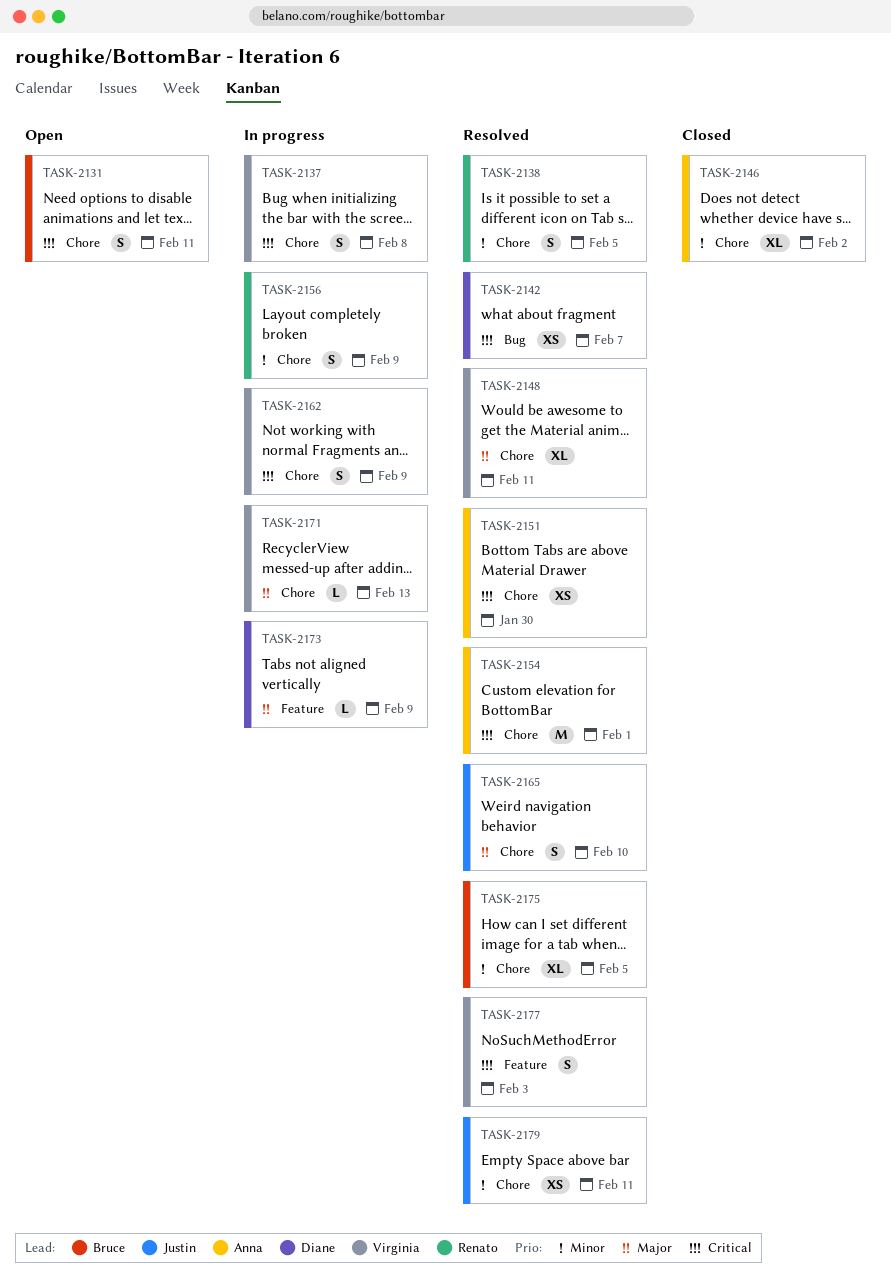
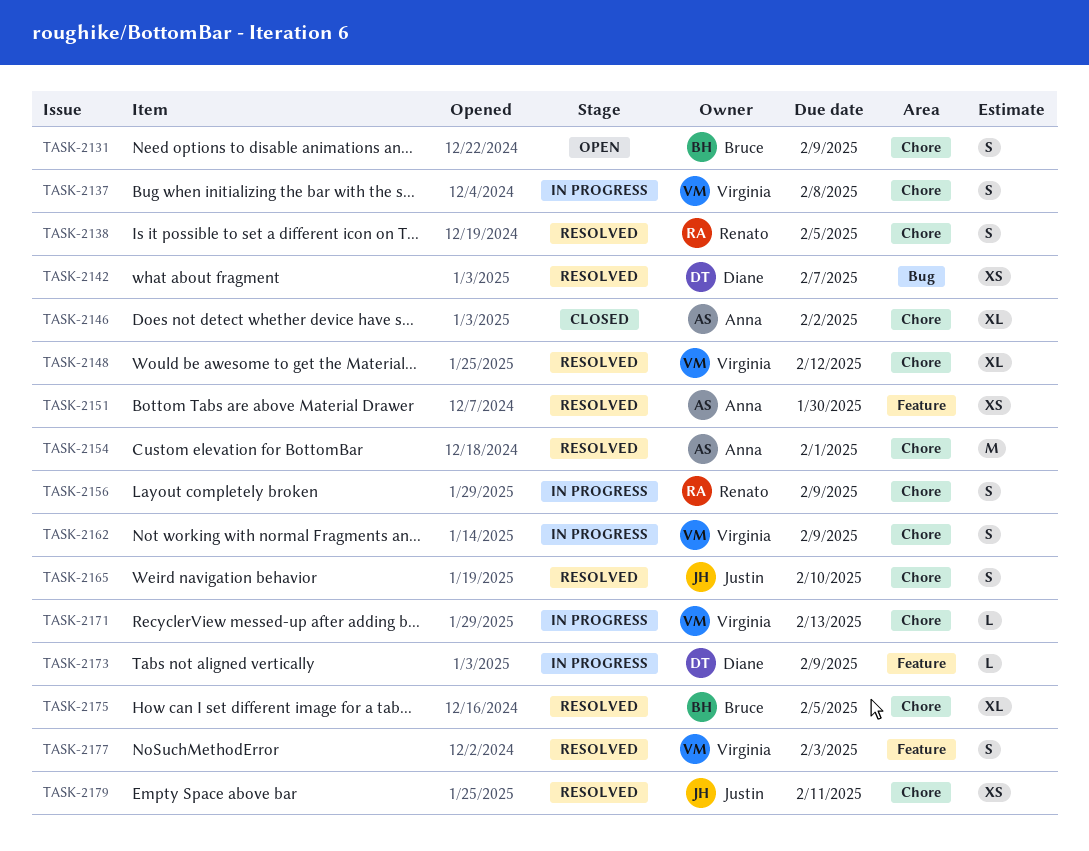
TASK-2131, due: Feb 11 -> Feb 9
TASK-2148, due: Feb 11 -> Feb 12
TASK-2151, label: Chore -> Feature

